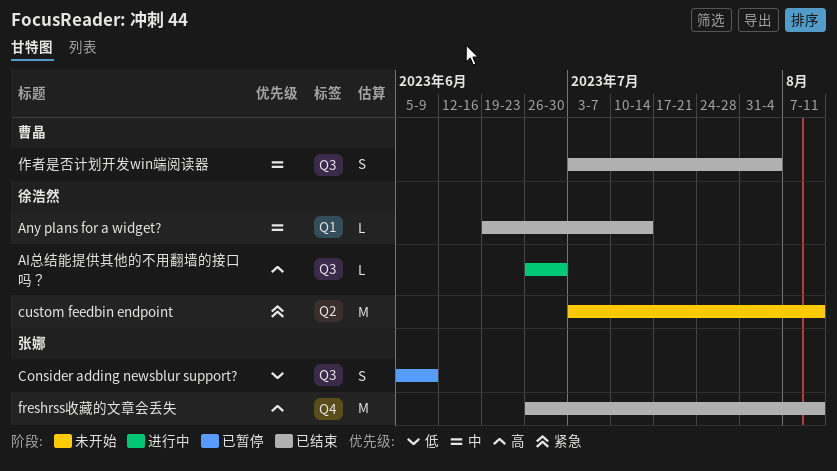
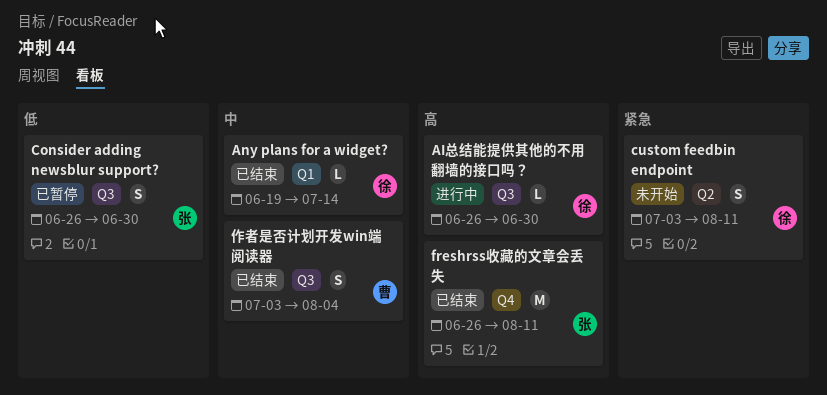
Consider adding newsblur support?, start: Jun 5 -> Jun 26
Consider adding newsblur support?, due: Jun 9 -> Jun 30
custom feedbin endpoint, estimate: M -> S

